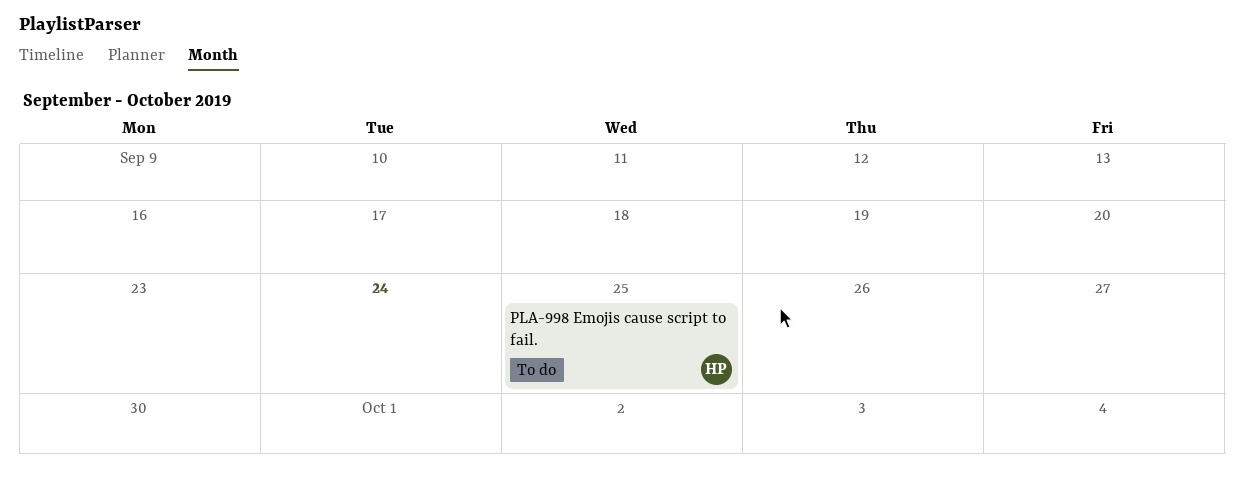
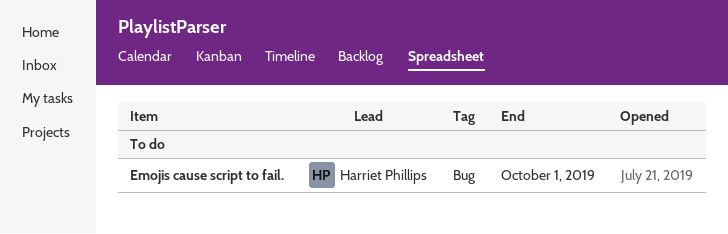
Emojis cause script to fail., due: Sep 25 -> Oct 1

